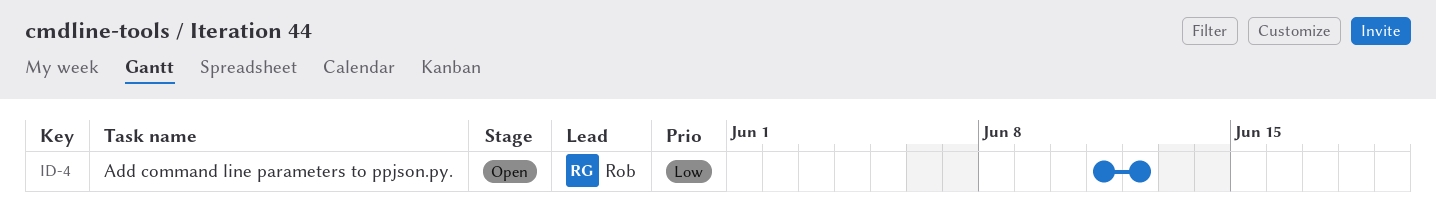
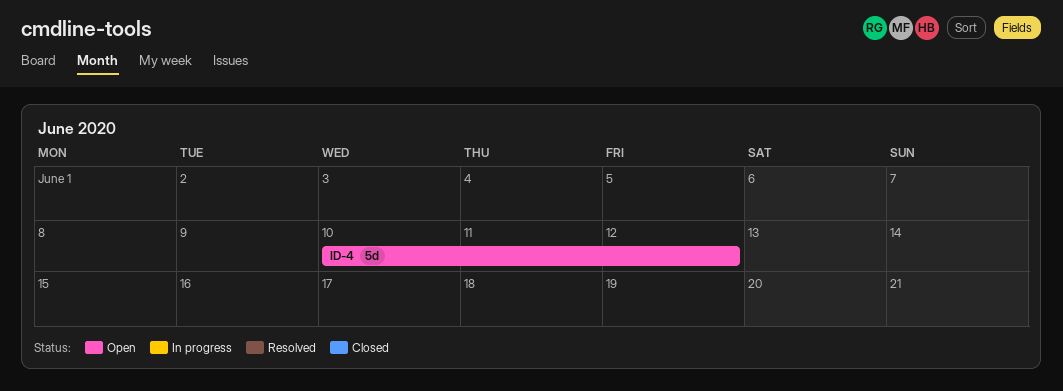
ID-4, start: Jun 11 -> Jun 10

